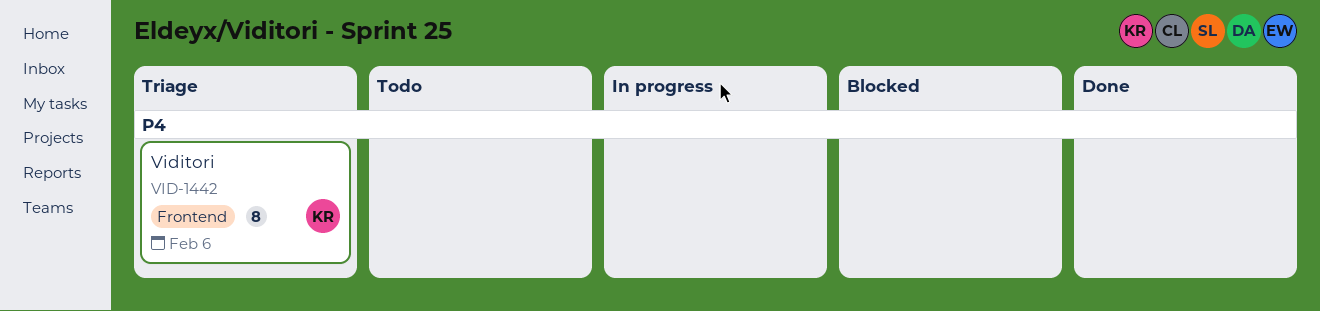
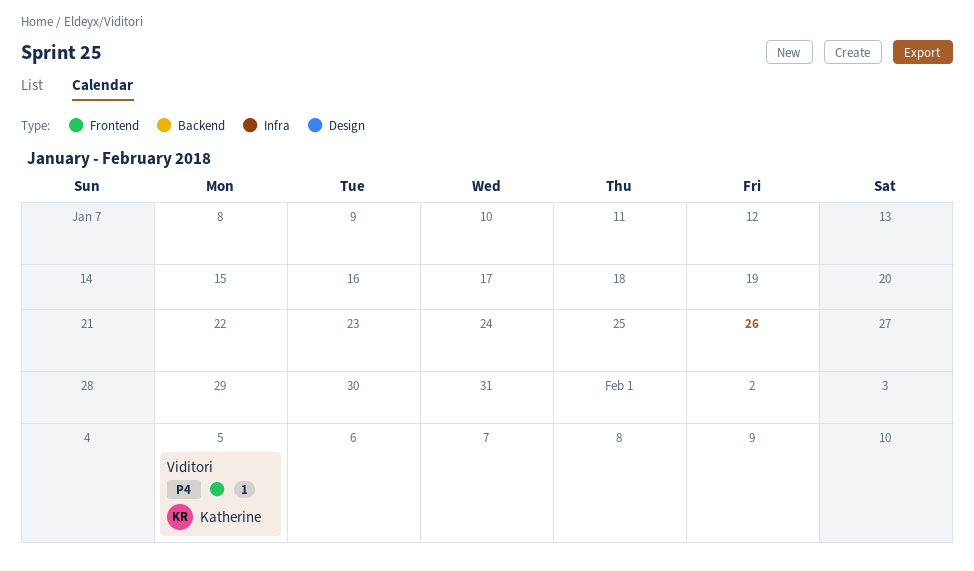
Viditori, estimate: 8 -> 1
Viditori, due: Feb 6 -> Feb 5

